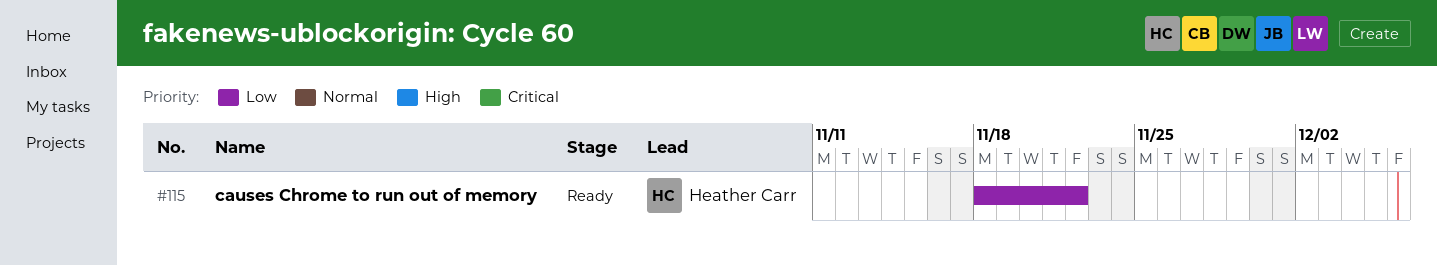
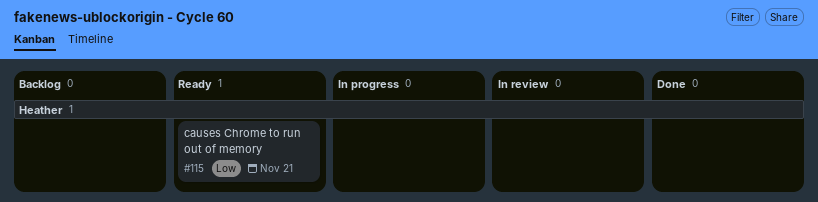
#115, due: Nov 22 -> Nov 21

